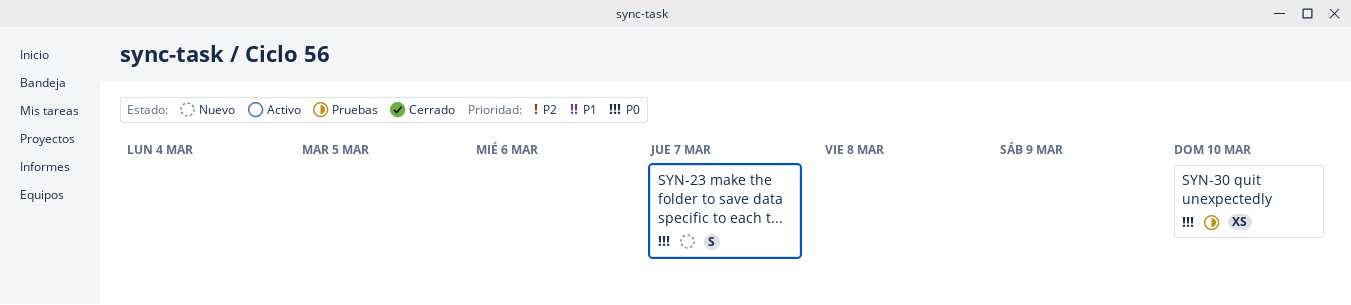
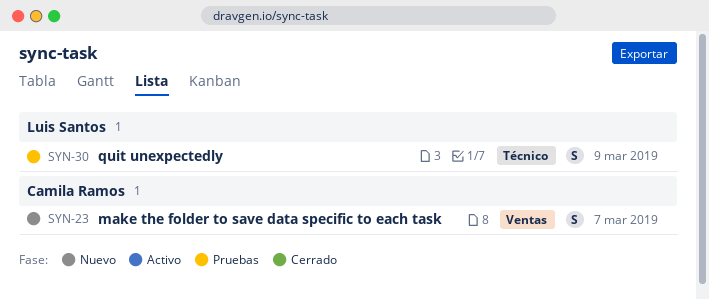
SYN-30, estimate: XS -> S
SYN-30, due: Mar 10 -> Mar 9

